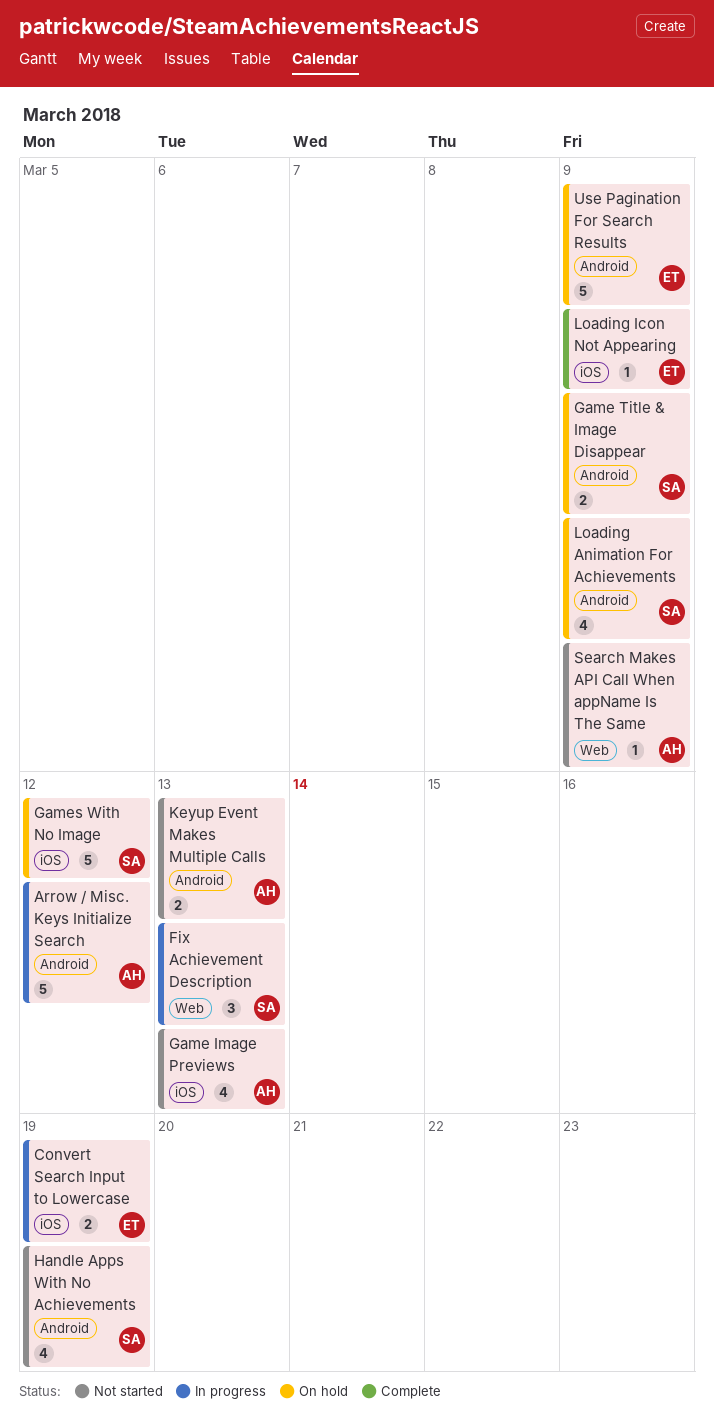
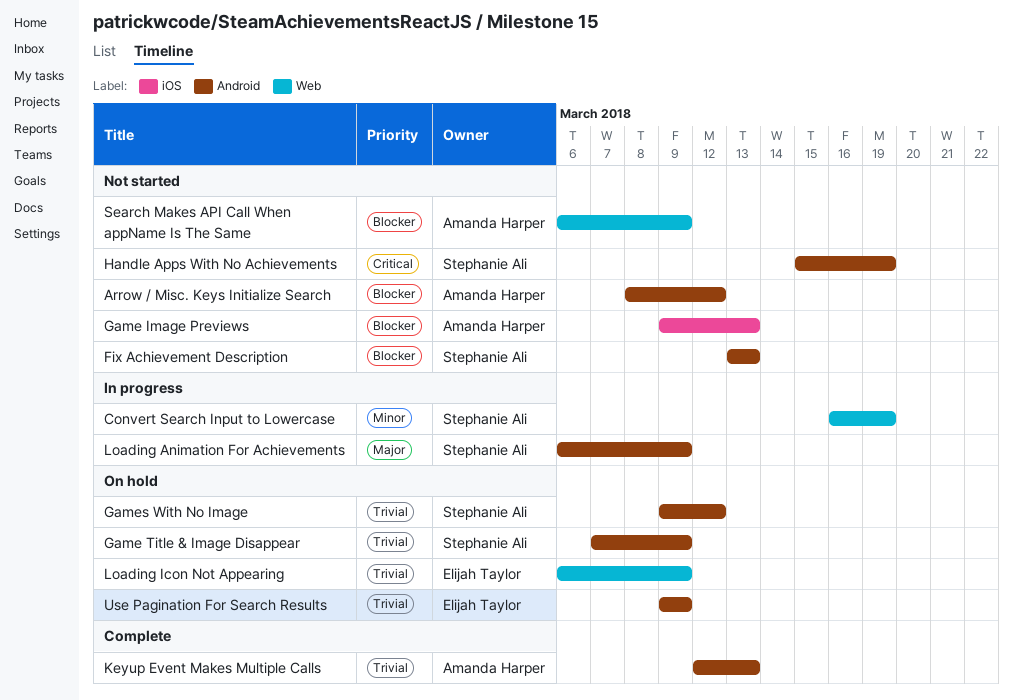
Arrow / Misc. Keys Initialize Search, status: In progress -> Not started
Convert Search Input to Lowercase, owner: Elijah Taylor -> Stephanie Ali
Convert Search Input to Lowercase, label: iOS -> Web
Fix Achievement Description, status: In progress -> Not started
Fix Achievement Description, label: Web -> Android
Games With No Image, label: iOS -> Android
Keyup Event Makes Multiple Calls, status: Not started -> Complete
Loading Animation For Achievements, status: On hold -> In progress
Loading Icon Not Appearing, status: Complete -> On hold
Loading Icon Not Appearing, label: iOS -> Web

